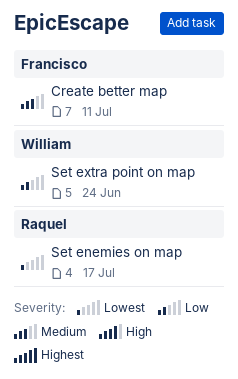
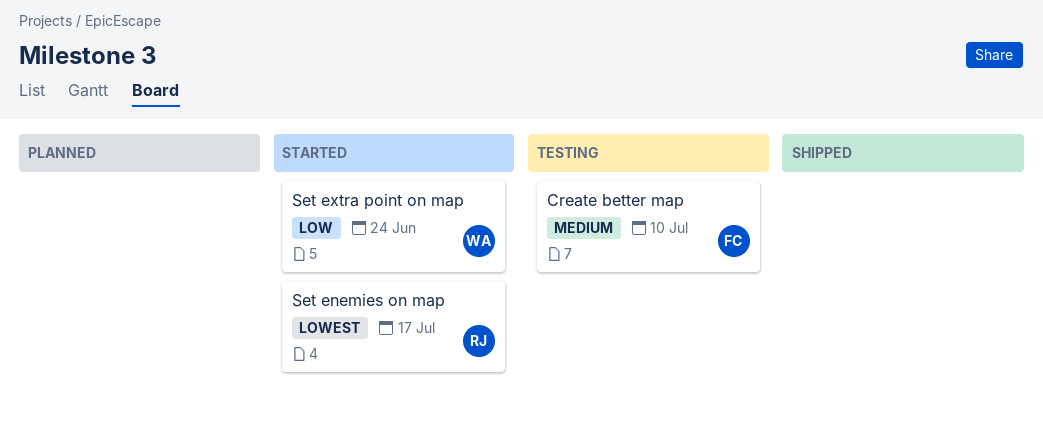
Create better map, due: Jul 11 -> Jul 10

